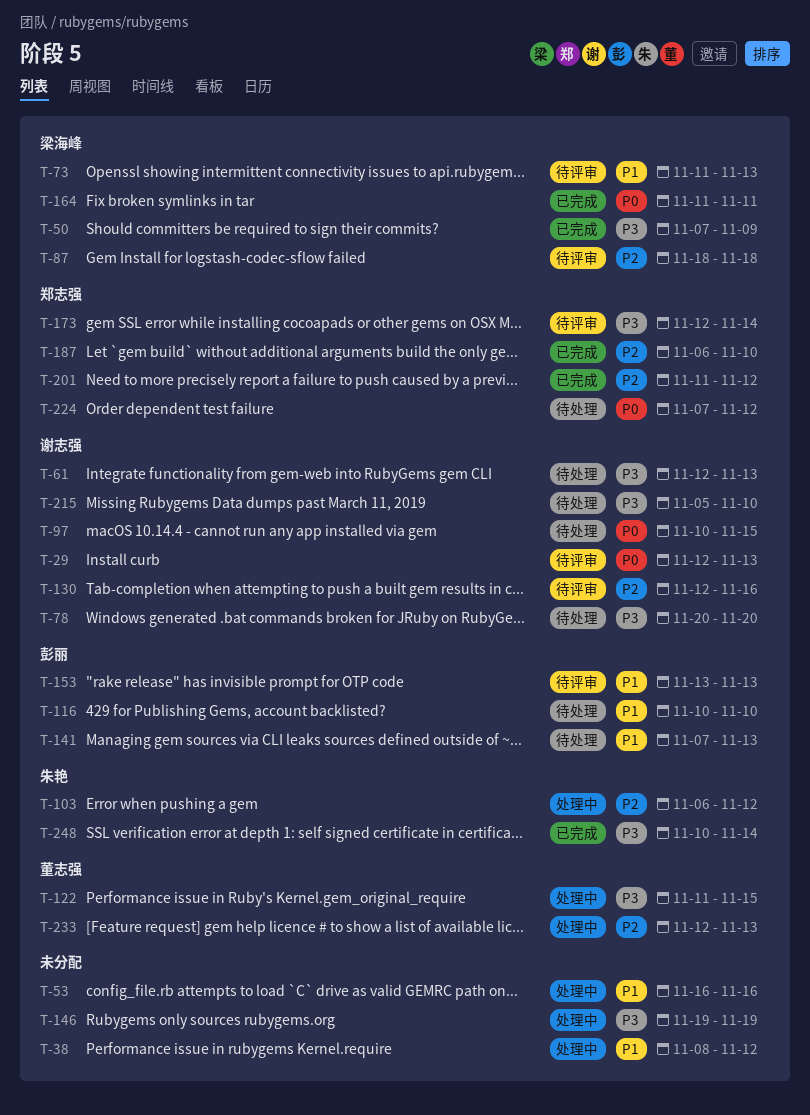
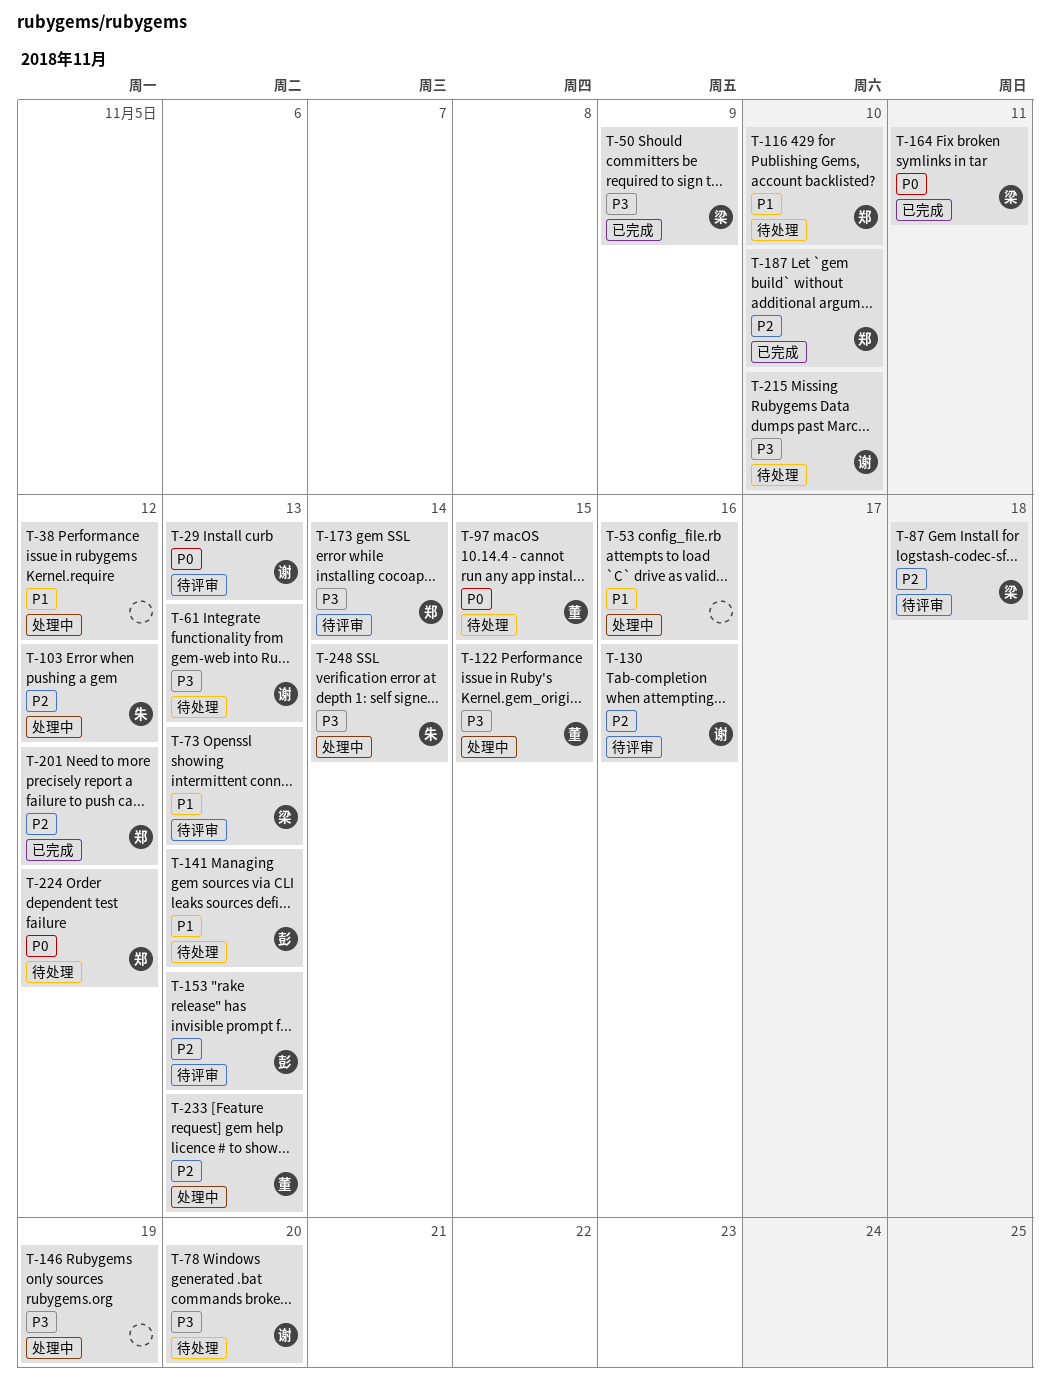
T-97, owner: 谢志强 -> 董志强
T-116, owner: 彭丽 -> 郑志强
T-153, priority: P1 -> P2
T-248, status: 已完成 -> 处理中

